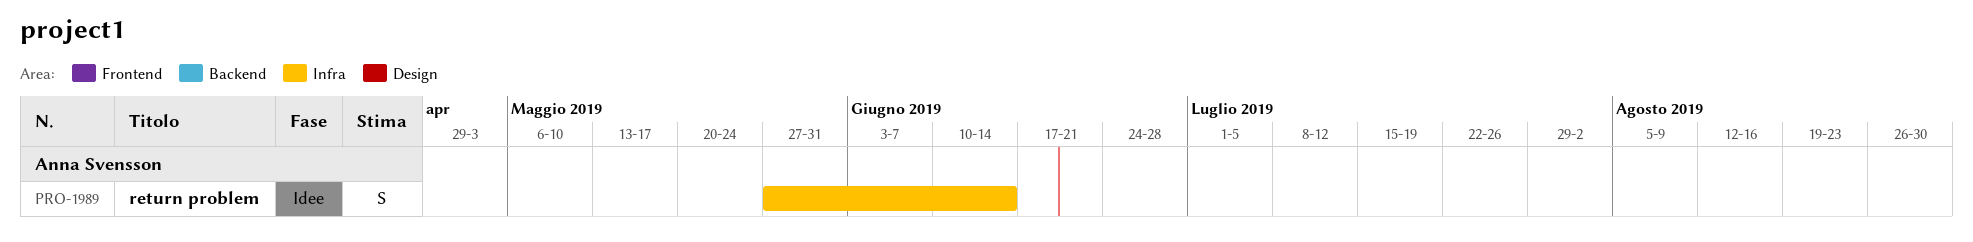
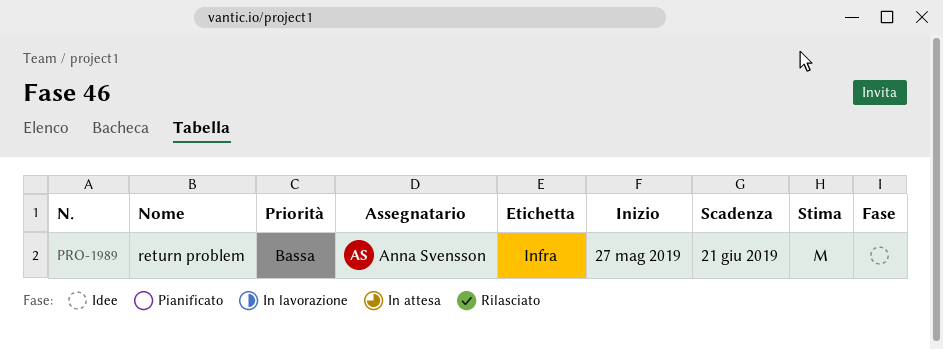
PRO-1989, estimate: S -> M
PRO-1989, due: Jun 14 -> Jun 21

